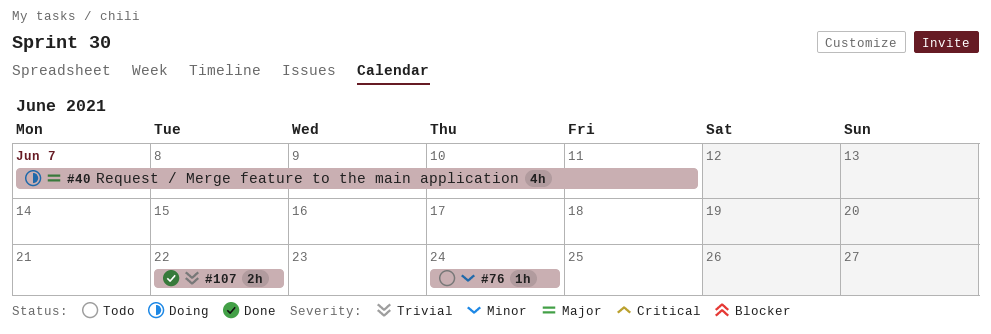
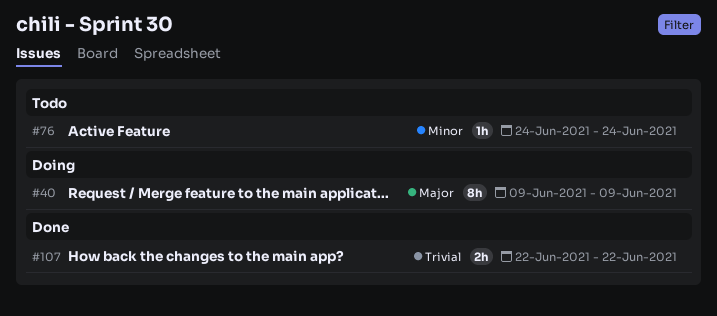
#40, estimate: 4h -> 8h
#40, start: Jun 7 -> Jun 9
#40, due: Jun 11 -> Jun 9

